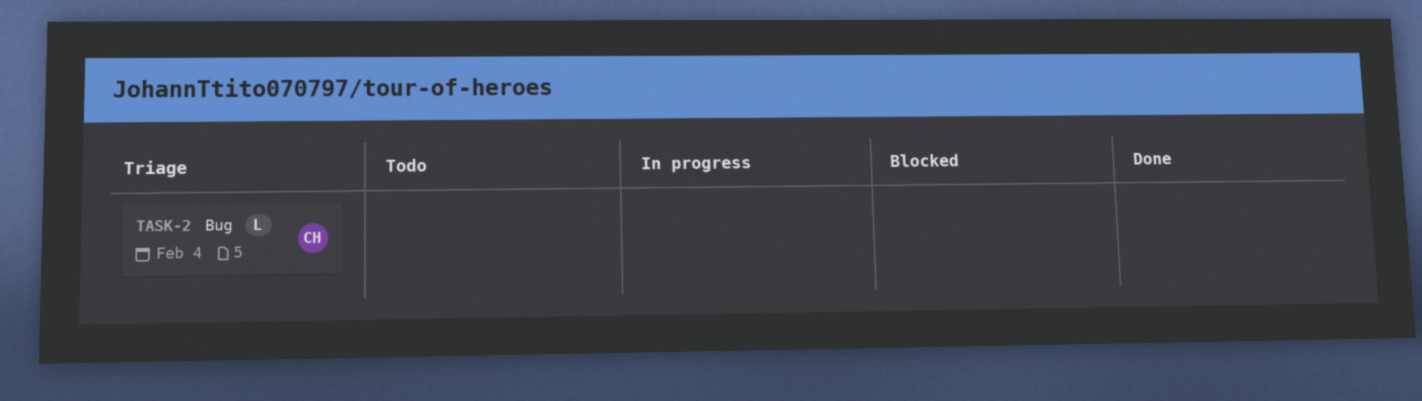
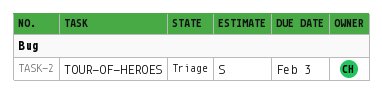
TASK-2, estimate: L -> S
TASK-2, due: Feb 4 -> Feb 3

